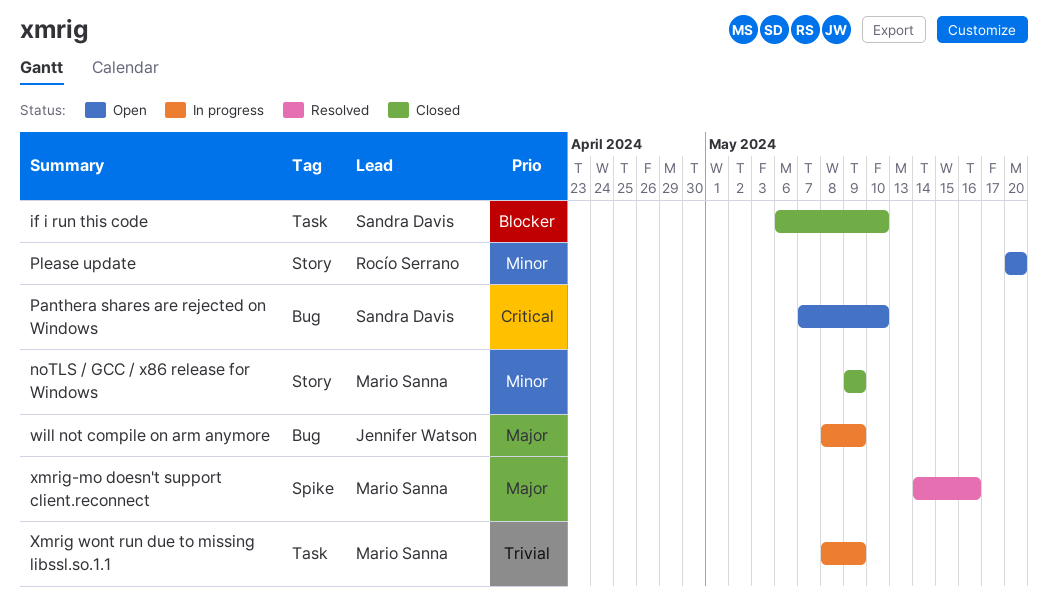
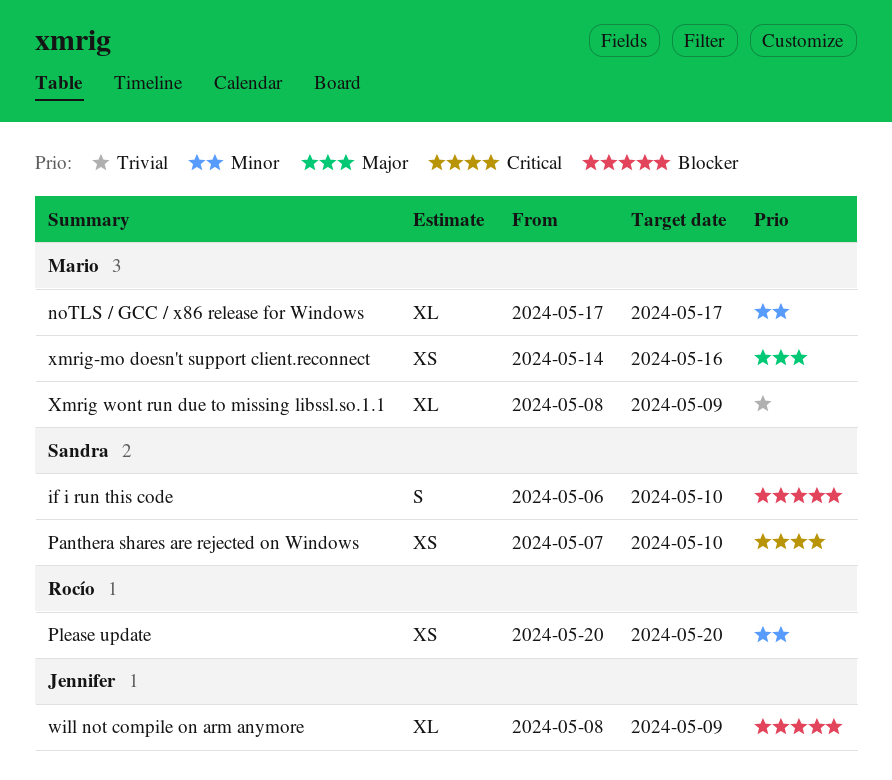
noTLS / GCC / x86 release for Windows, start: May 9 -> May 17
noTLS / GCC / x86 release for Windows, due: May 9 -> May 17
will not compile on arm anymore, priority: Major -> Blocker

